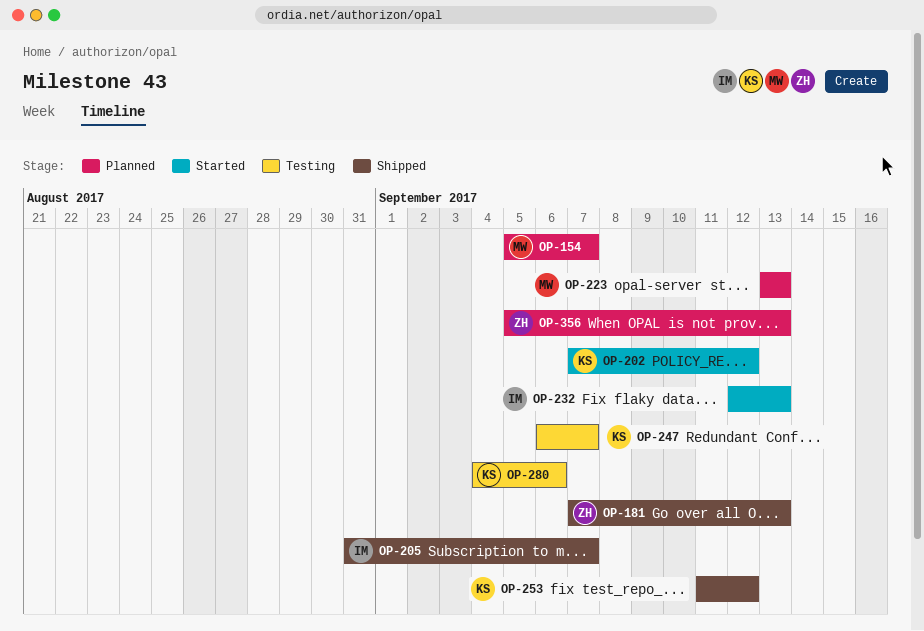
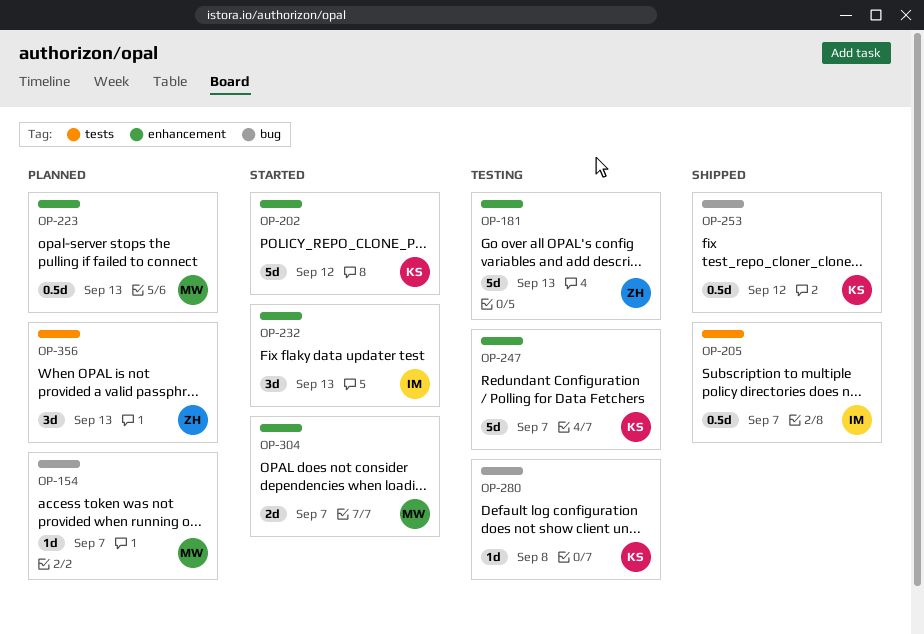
OP-181, status: Shipped -> Testing
OP-280, due: Sep 6 -> Sep 8
OP-304: none -> present

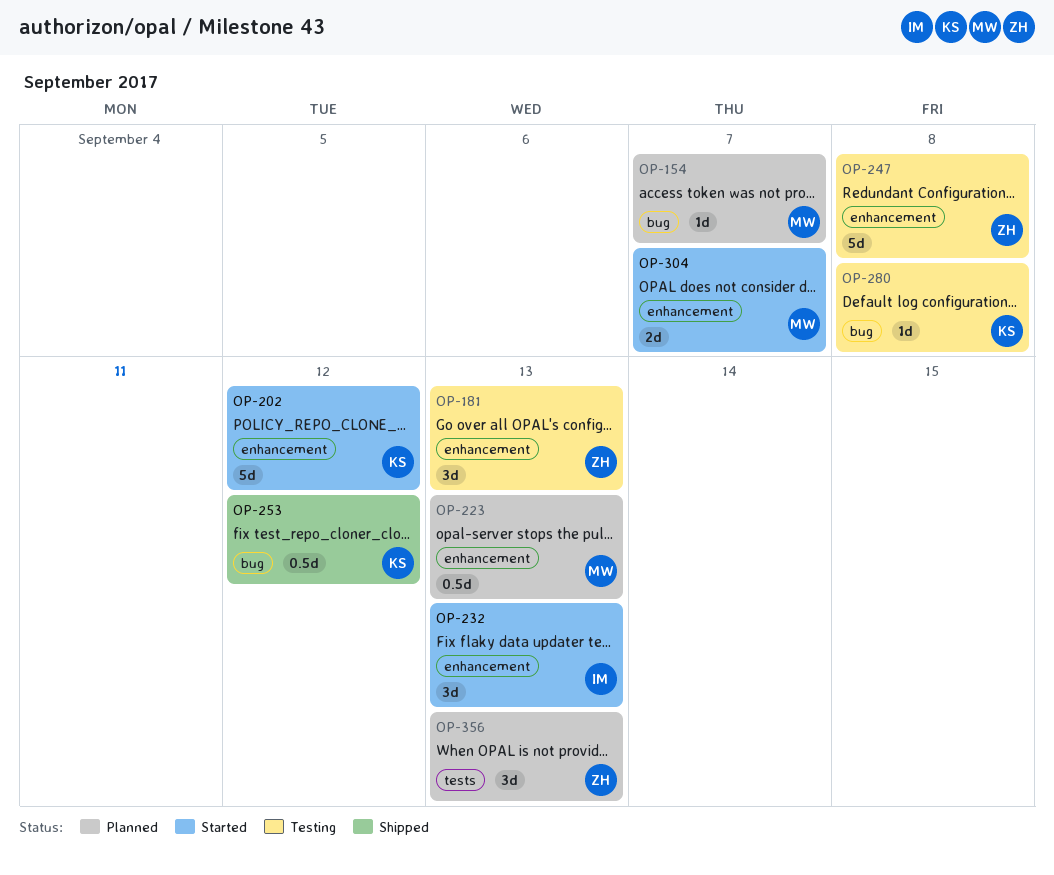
OP-181, estimate: 5d -> 3d
OP-205: present -> none
OP-247, owner: KS -> ZH
OP-247, due: Sep 7 -> Sep 8

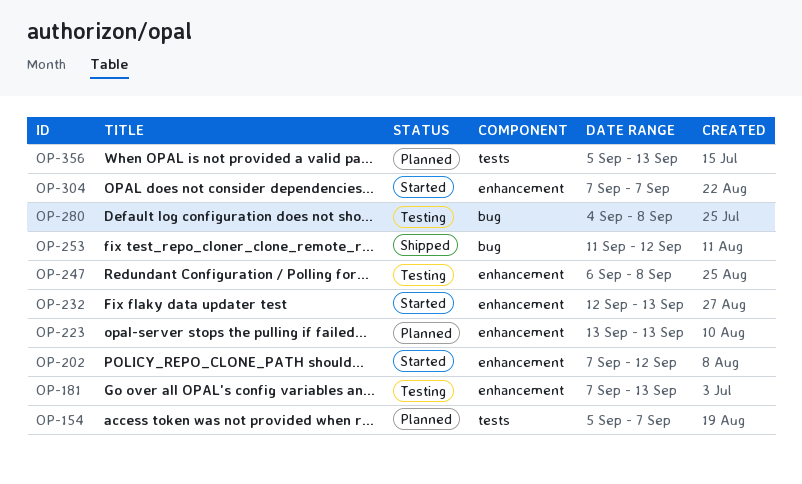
OP-154, label: bug -> tests

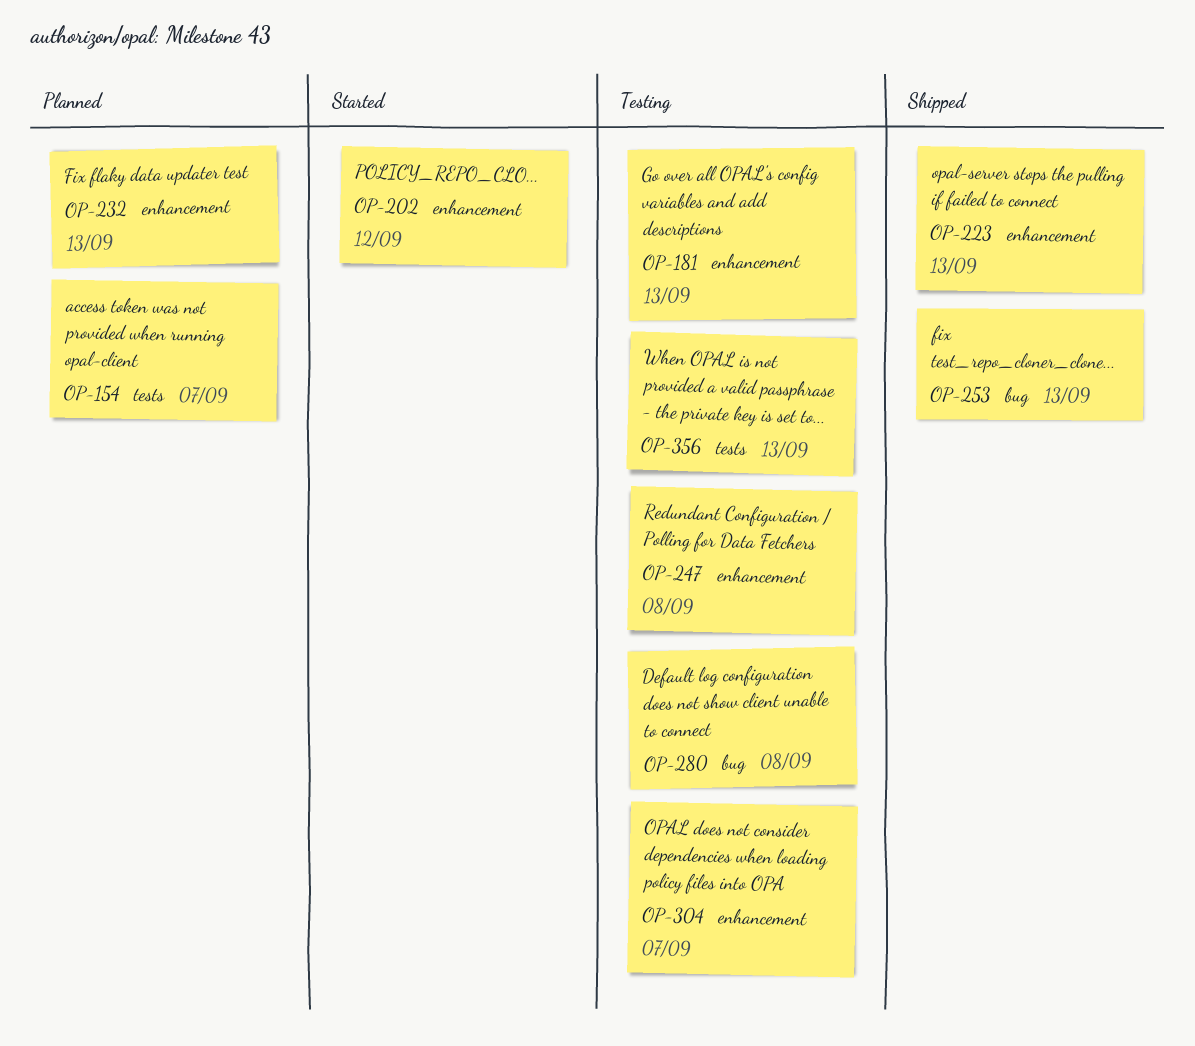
OP-223, status: Planned -> Shipped
OP-232, status: Started -> Planned
OP-253, due: Sep 12 -> Sep 13
OP-304, status: Started -> Testing
OP-356, status: Planned -> Testing

